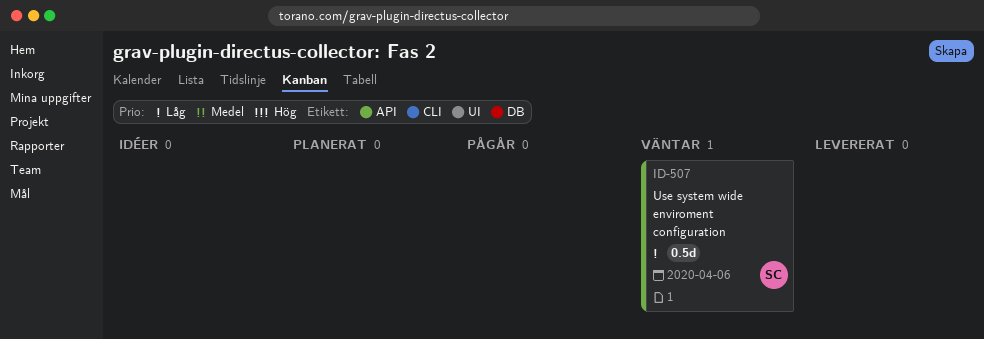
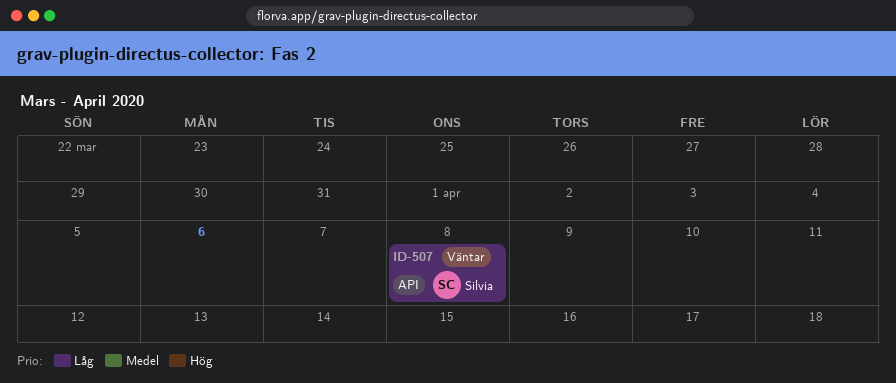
ID-507, due: Apr 6 -> Apr 8

